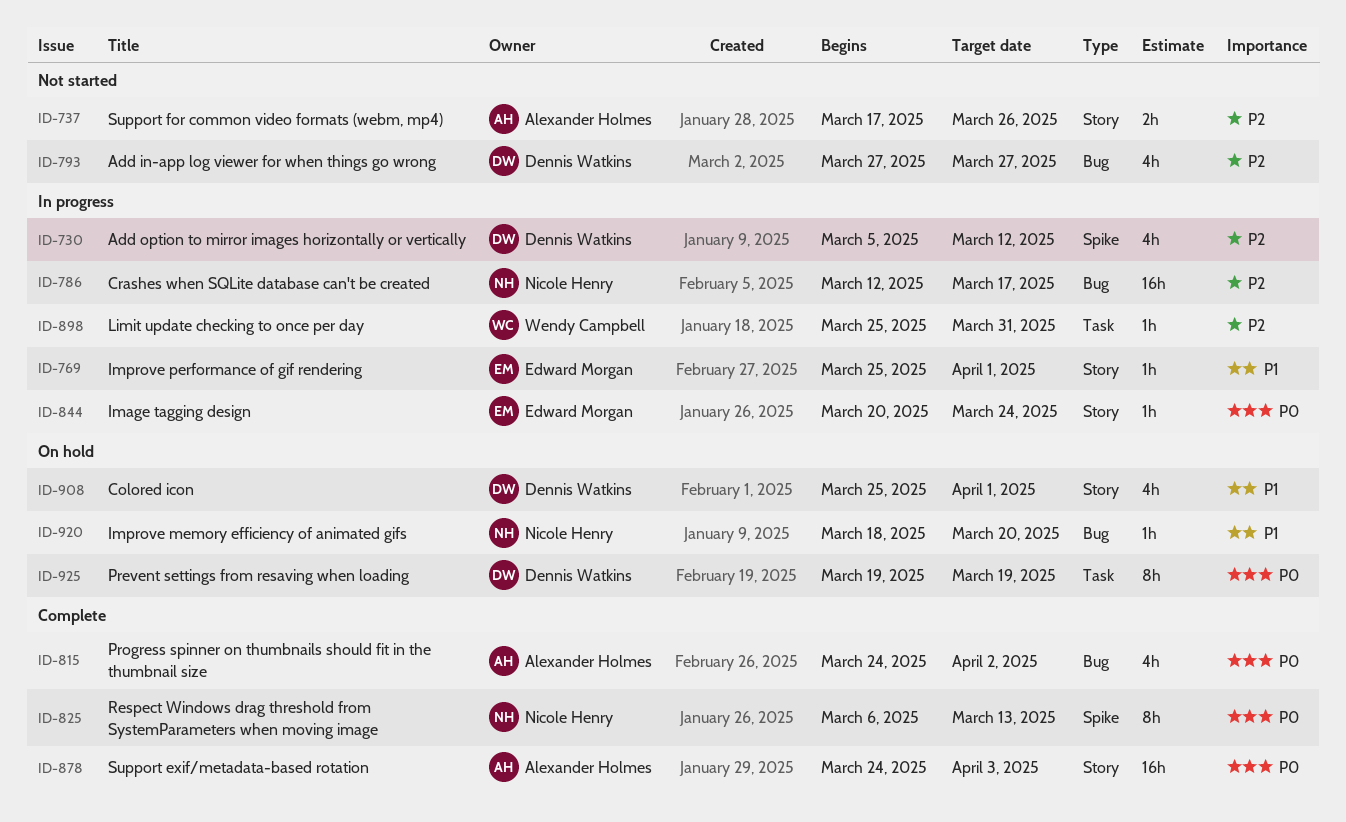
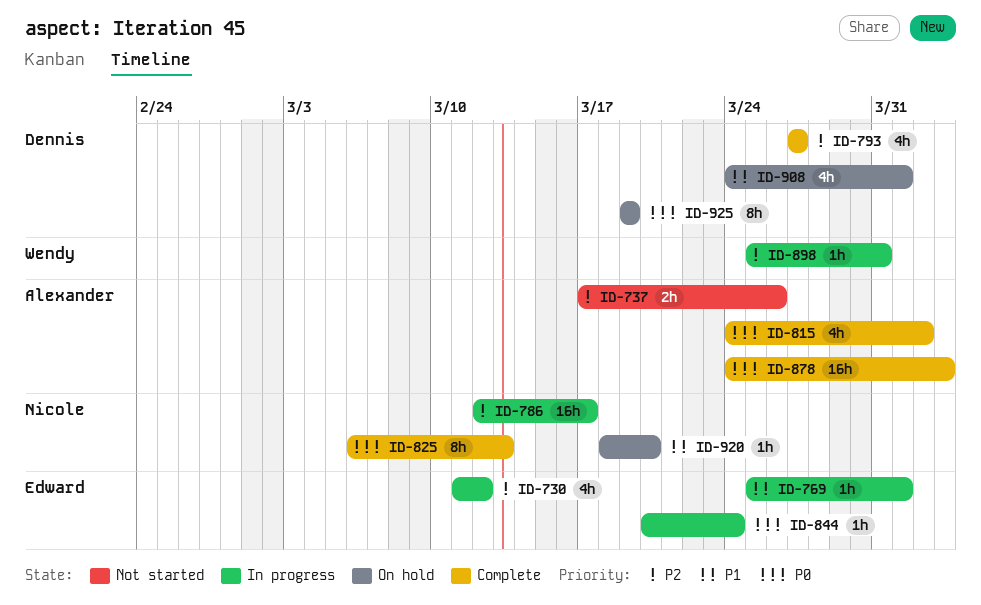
ID-730, owner: Dennis Watkins -> Edward Morgan
ID-730, start: Mar 5 -> Mar 11
ID-793, status: Not started -> Complete
ID-908, start: Mar 25 -> Mar 24

